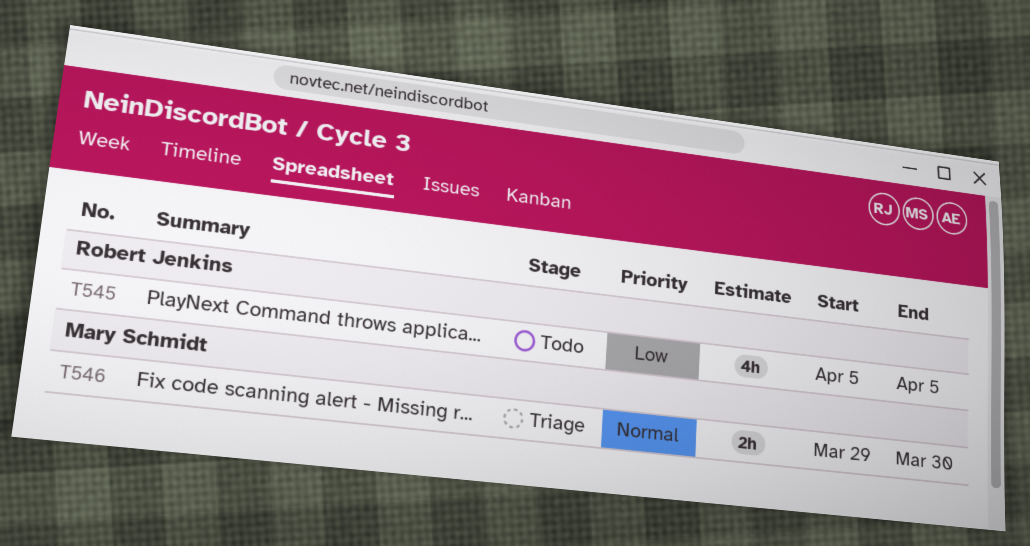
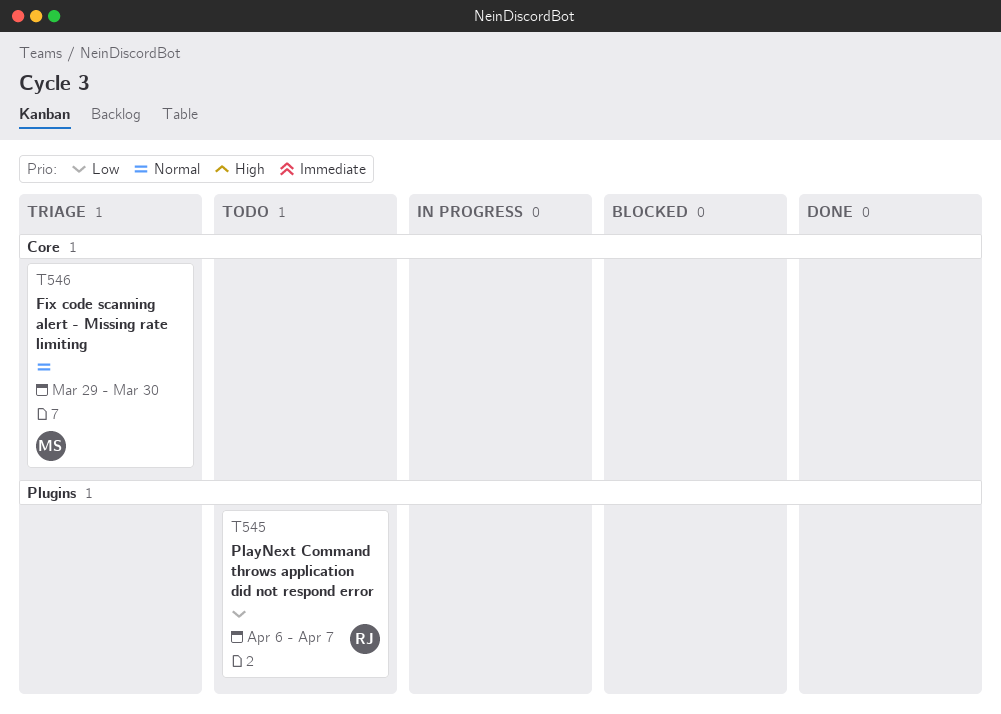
T545, start: Apr 5 -> Apr 6
T545, due: Apr 5 -> Apr 7

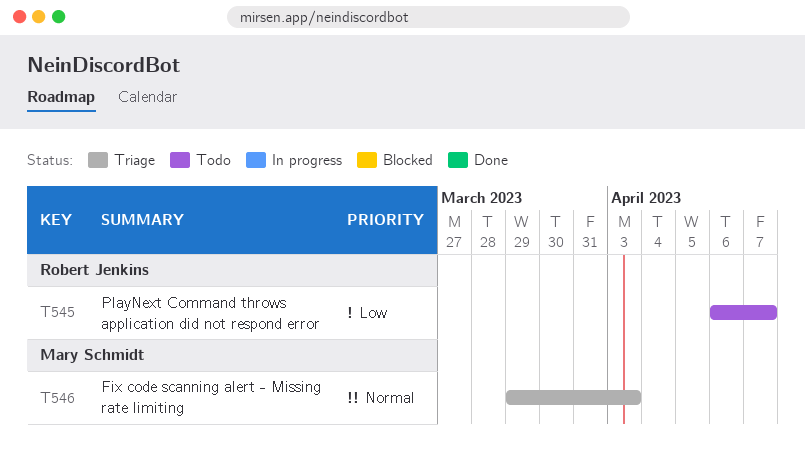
T546, due: Mar 30 -> Apr 3

